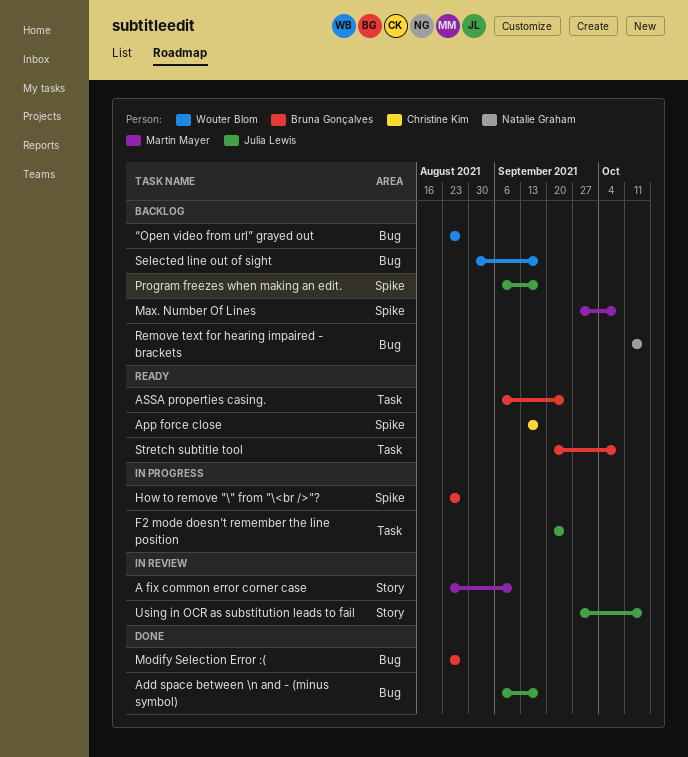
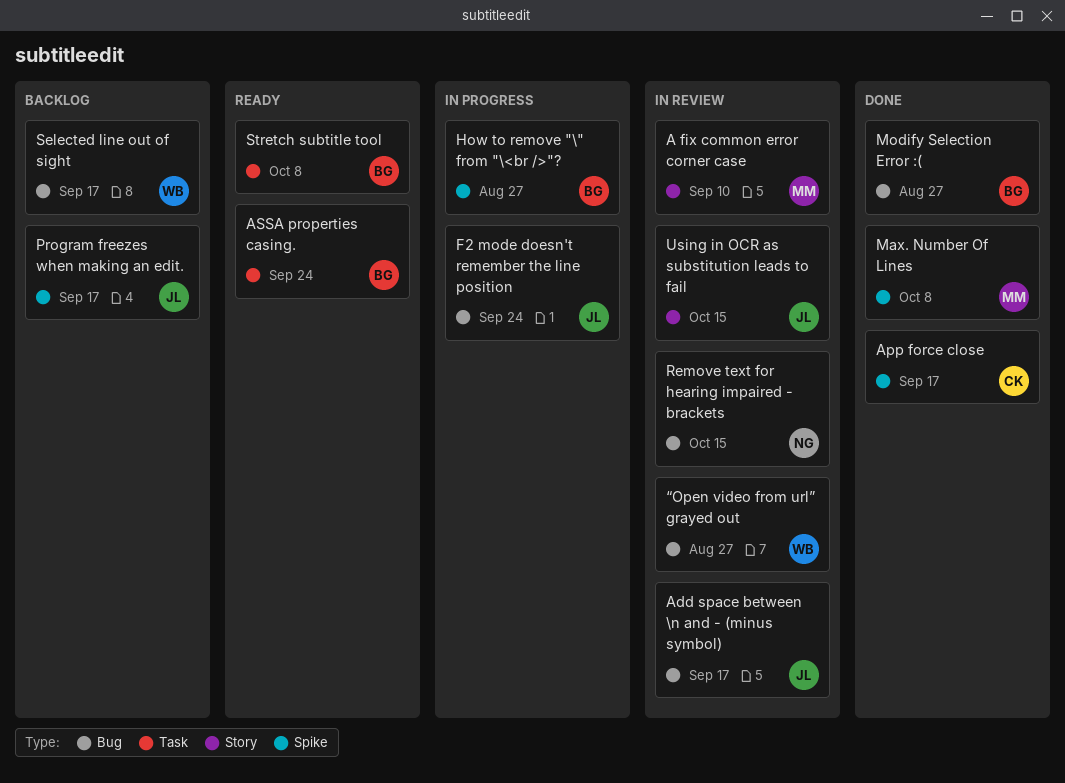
Add space between \n and - (minus symbol), status: Done -> In review
App force close, status: Ready -> Done
F2 mode doesn't remember the line position, label: Task -> Bug
Max. Number Of Lines, status: Backlog -> Done
Remove text for hearing impaired - brackets, status: Backlog -> In review
“Open video from url” grayed out, status: Backlog -> In review

